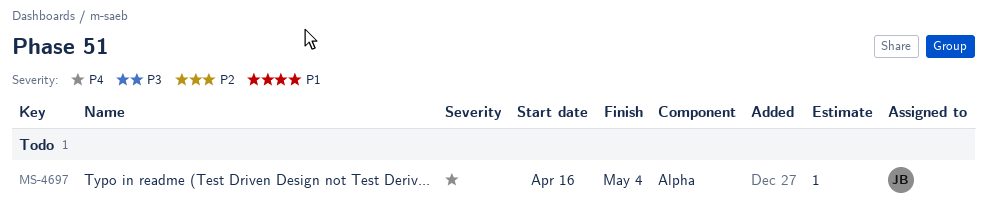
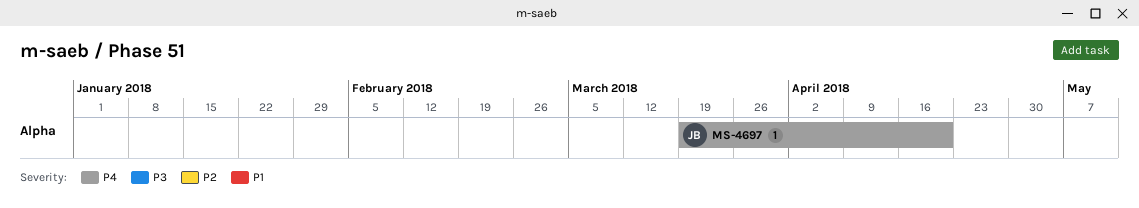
MS-4697, start: Apr 16 -> Mar 19
MS-4697, due: May 4 -> Apr 20

